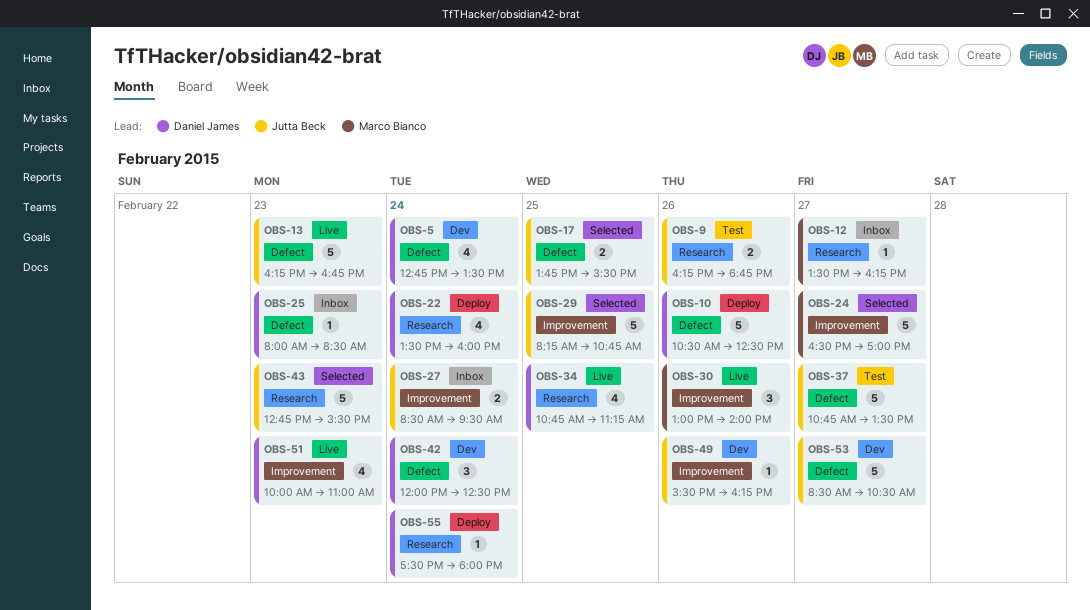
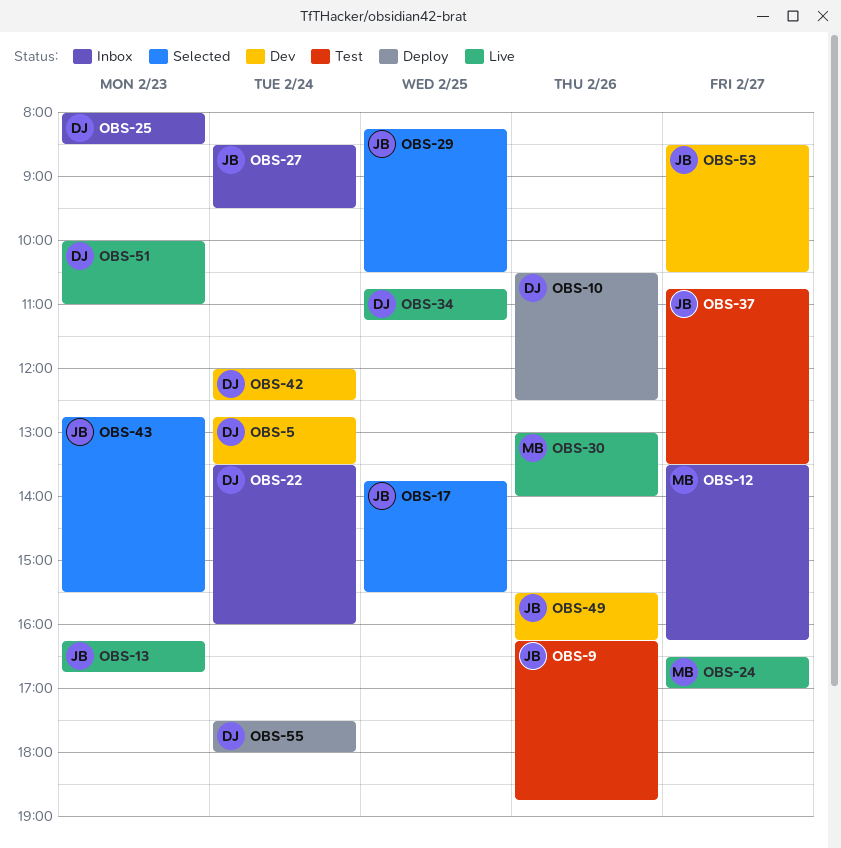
OBS-22, status: Deploy -> Inbox
OBS-24, status: Selected -> Live
OBS-29, ends: 10:45 -> 10:30

